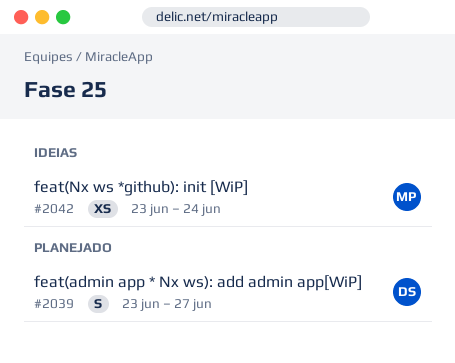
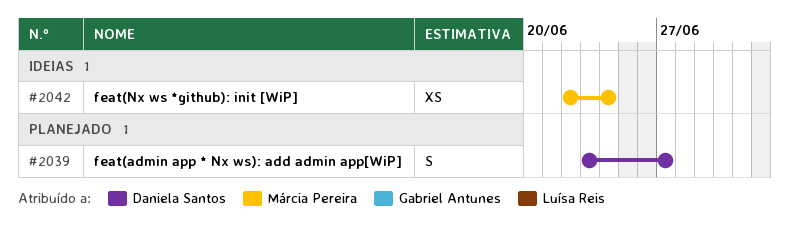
#2042, start: Jun 23 -> Jun 22

